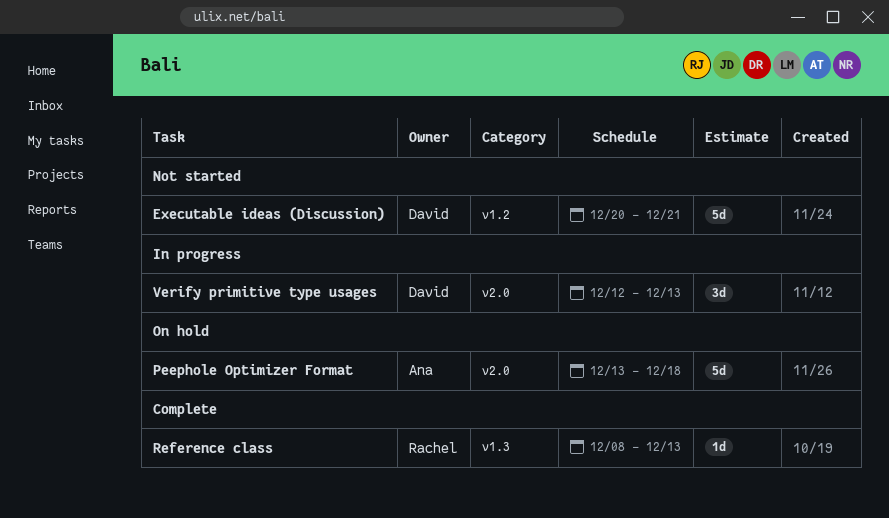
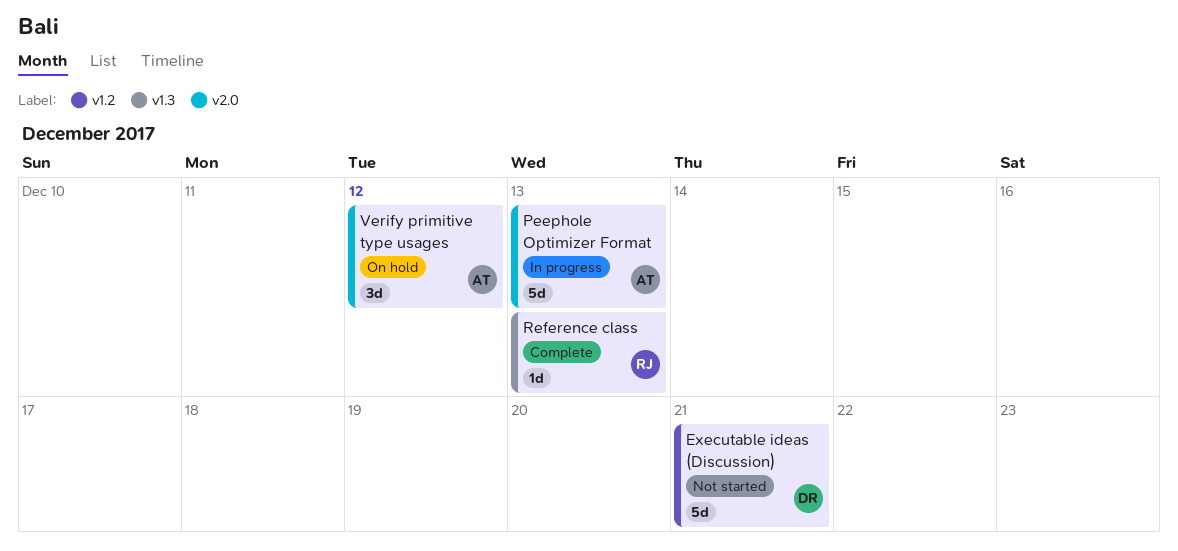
Peephole Optimizer Format, status: On hold -> In progress
Peephole Optimizer Format, due: Dec 18 -> Dec 13
Verify primitive type usages, status: In progress -> On hold
Verify primitive type usages, owner: David -> Ana
Verify primitive type usages, due: Dec 13 -> Dec 12

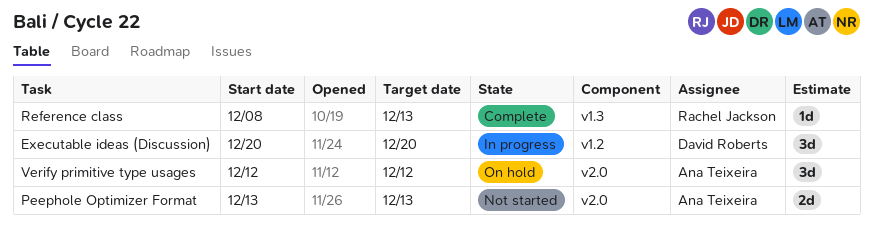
Executable ideas (Discussion), status: Not started -> In progress
Executable ideas (Discussion), estimate: 5d -> 3d
Executable ideas (Discussion), due: Dec 21 -> Dec 20
Peephole Optimizer Format, status: In progress -> Not started
Peephole Optimizer Format, estimate: 5d -> 2d

